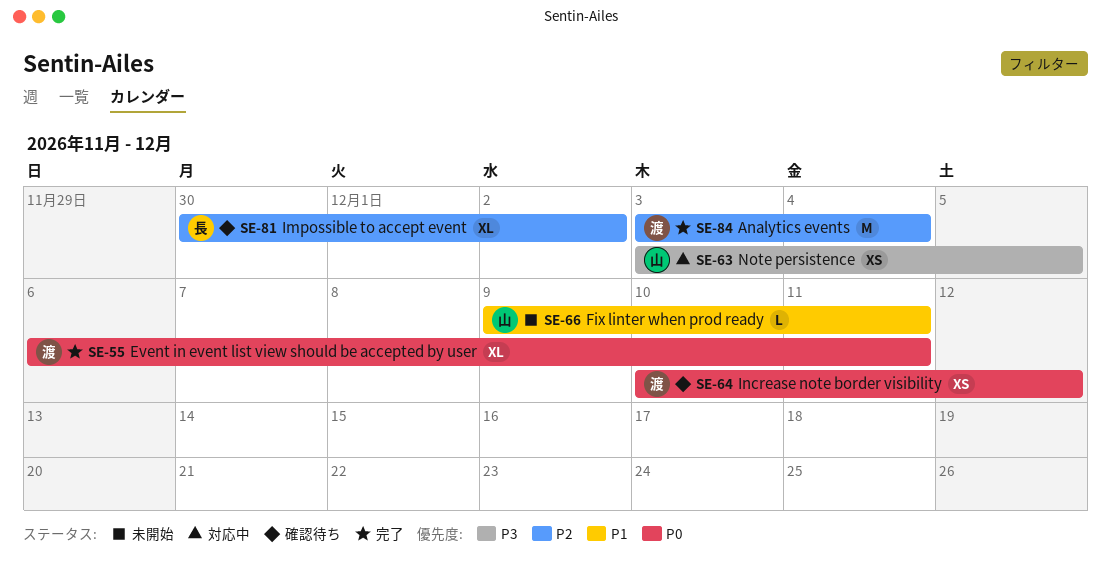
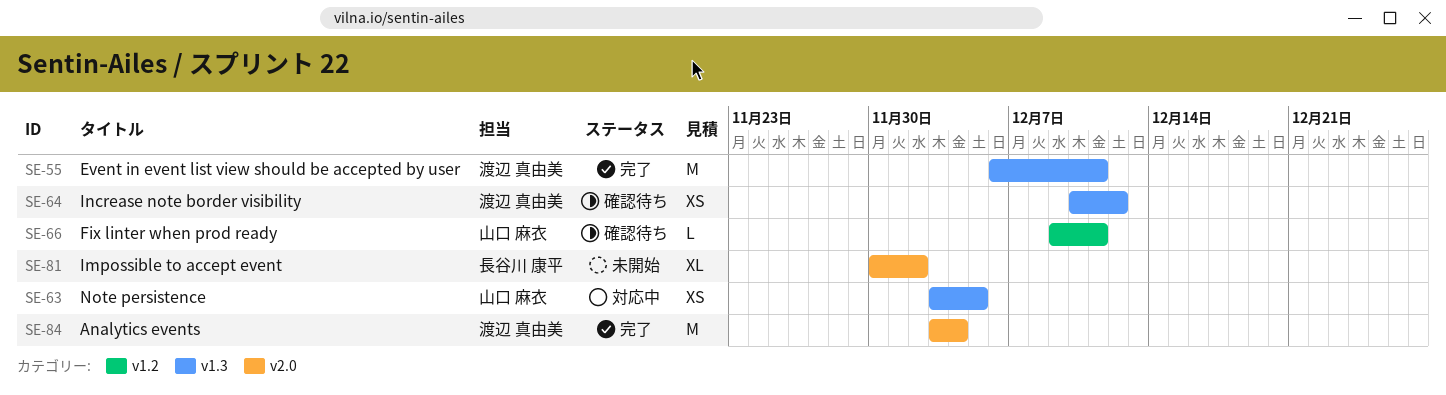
SE-55, estimate: XL -> M
SE-66, status: 未開始 -> 確認待ち
SE-81, status: 確認待ち -> 未開始

